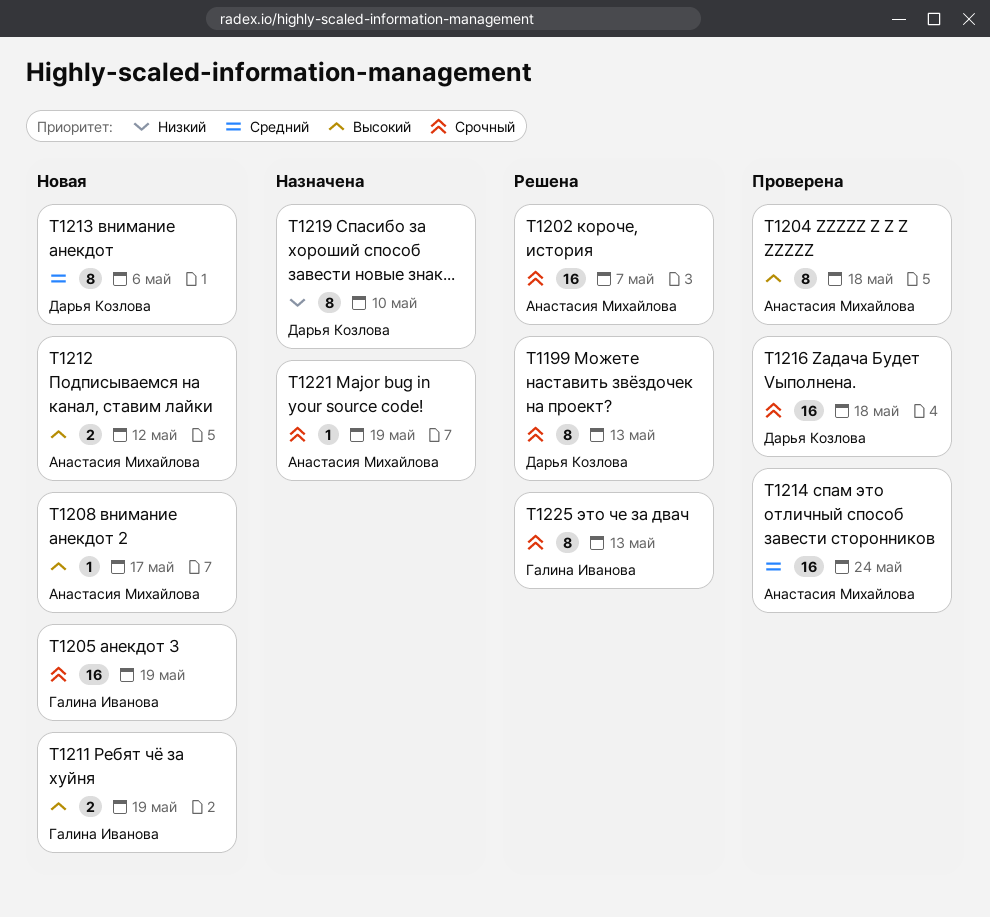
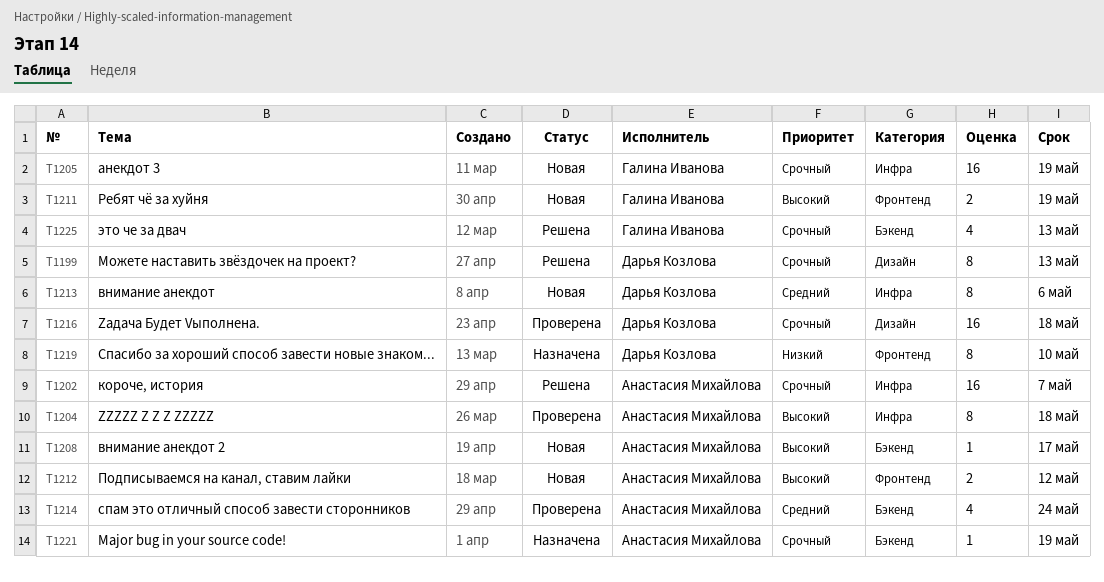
T1214, estimate: 16 -> 4
T1225, estimate: 8 -> 4

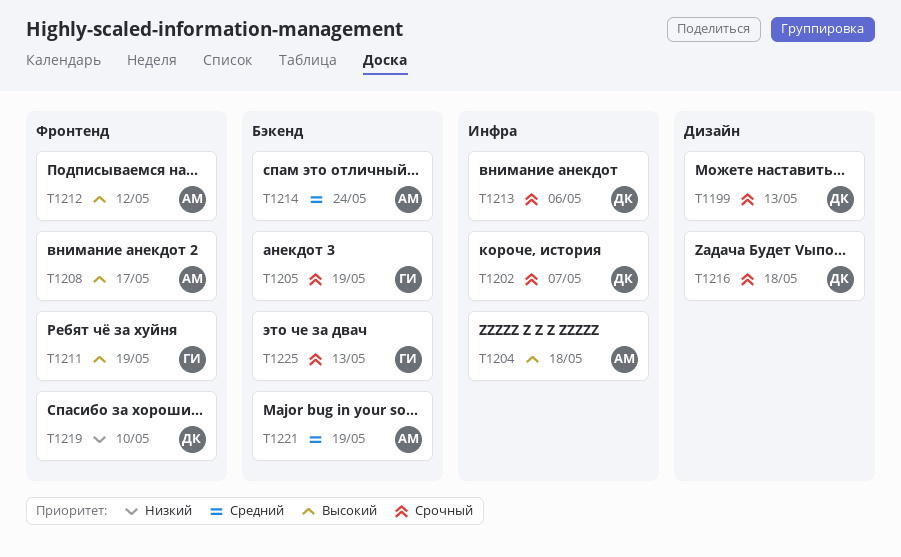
T1202, owner: Анастасия Михайлова -> Дарья Козлова
T1205, label: Инфра -> Бэкенд
T1208, label: Бэкенд -> Фронтенд
T1213, priority: Средний -> Срочный
T1221, priority: Срочный -> Средний

